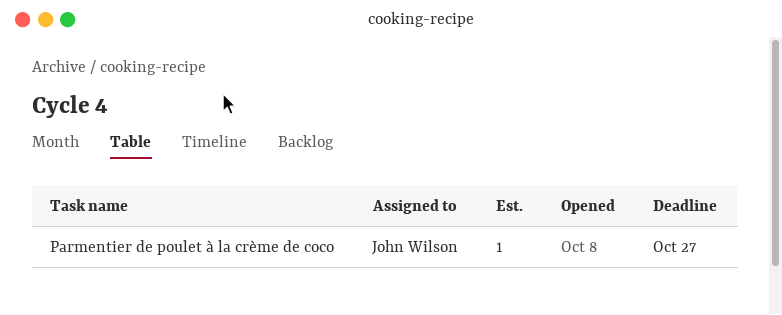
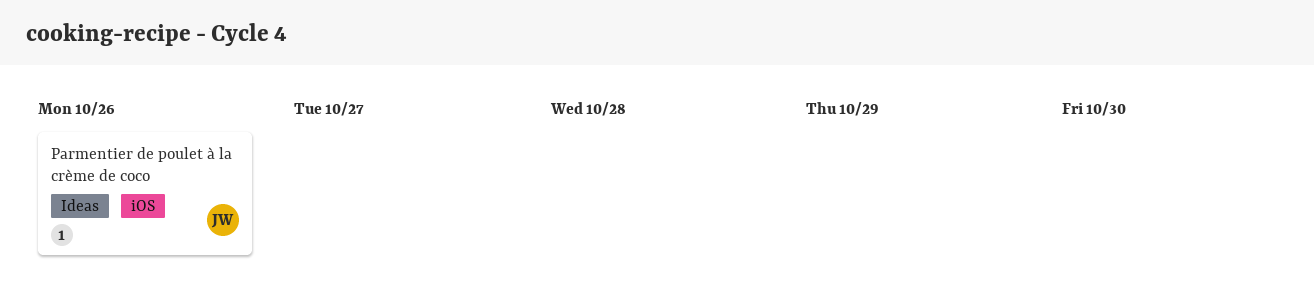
Parmentier de poulet à la crème de coco, due: Oct 27 -> Oct 26

